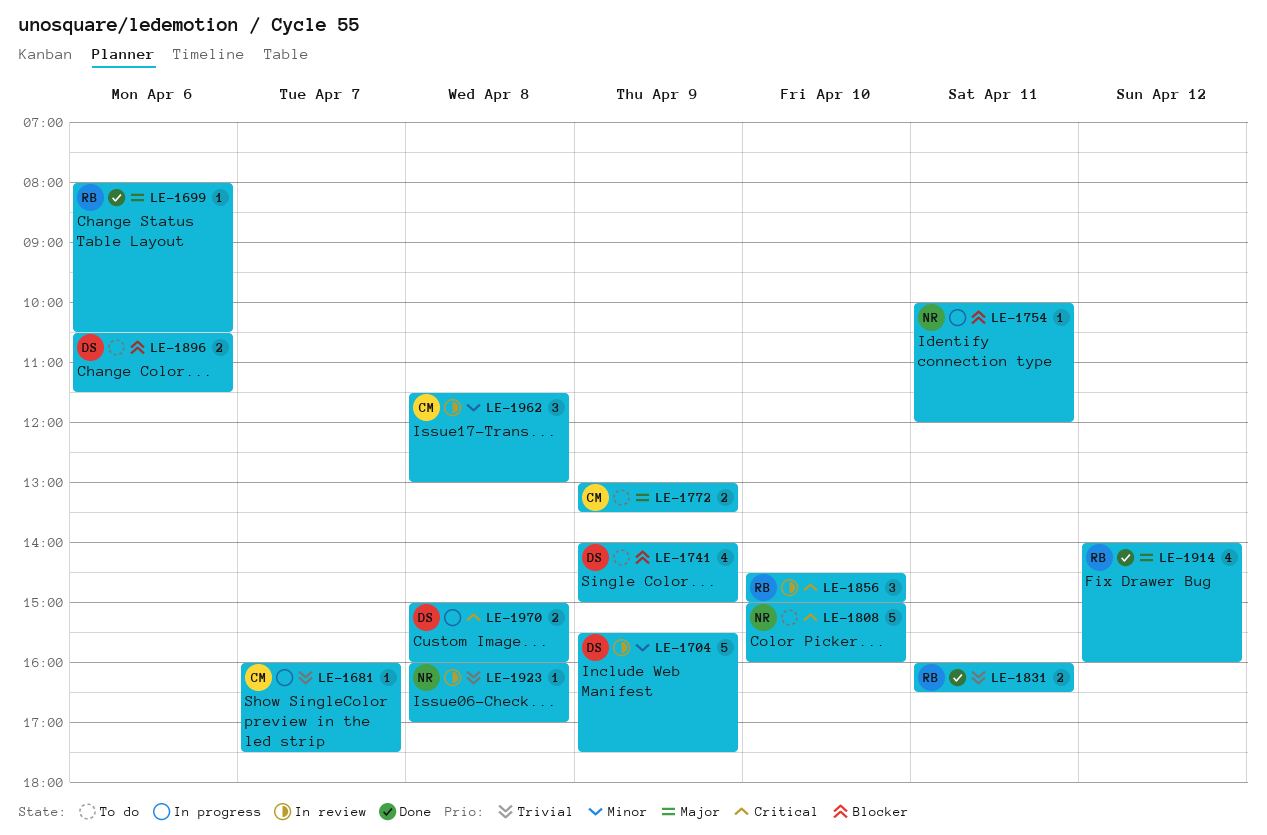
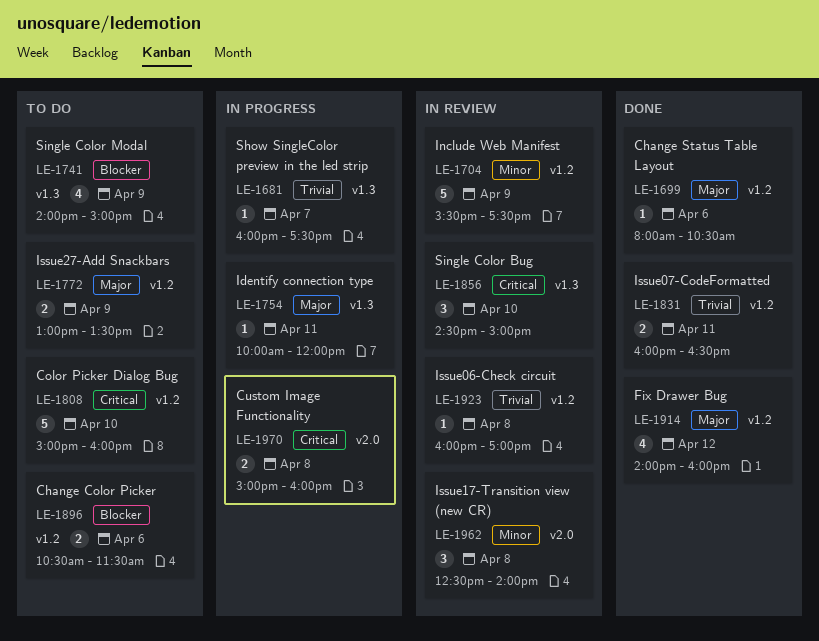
LE-1754, priority: Blocker -> Major
LE-1962, begins: 11:30 -> 12:30
LE-1962, ends: 13:00 -> 14:00

